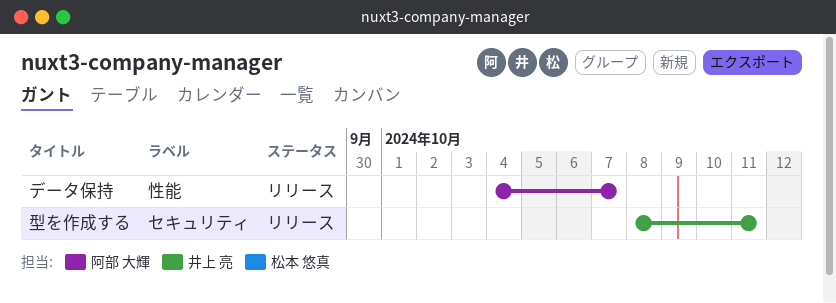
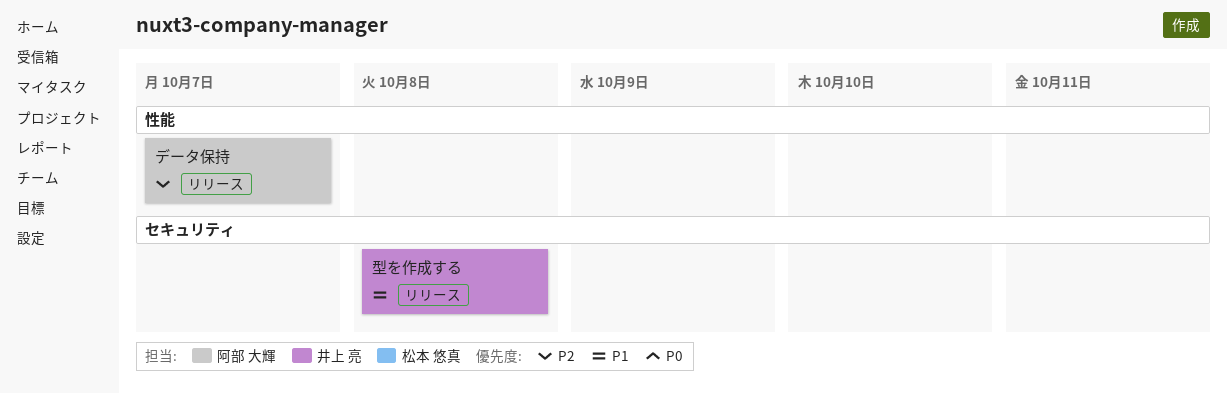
型を作成する, due: Oct 11 -> Oct 8

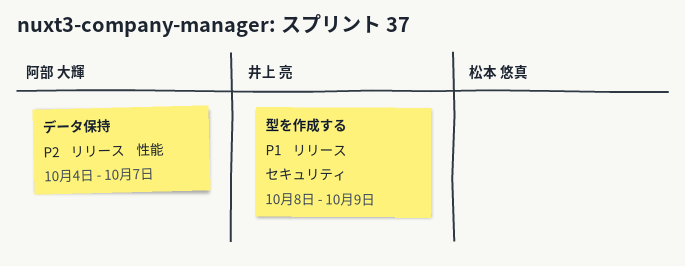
型を作成する, due: Oct 8 -> Oct 9

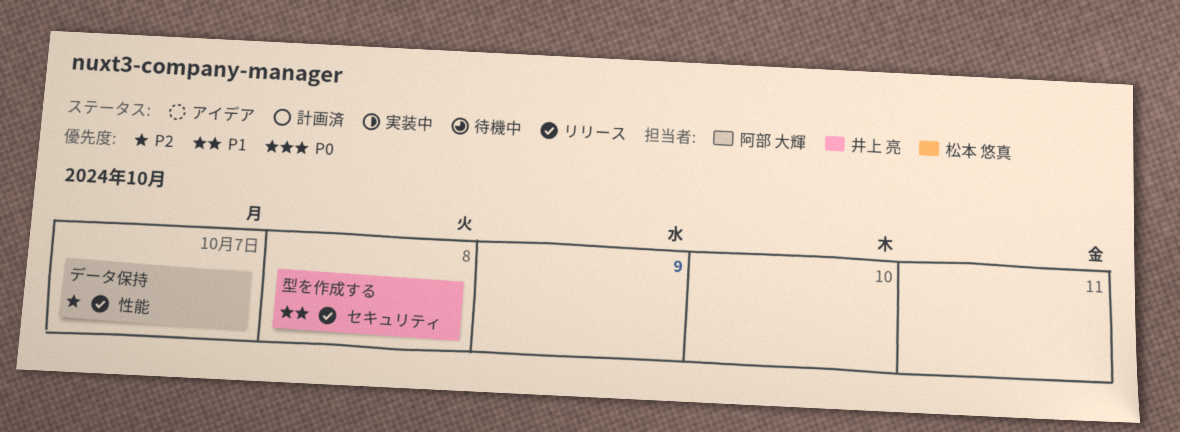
型を作成する, due: Oct 9 -> Oct 8

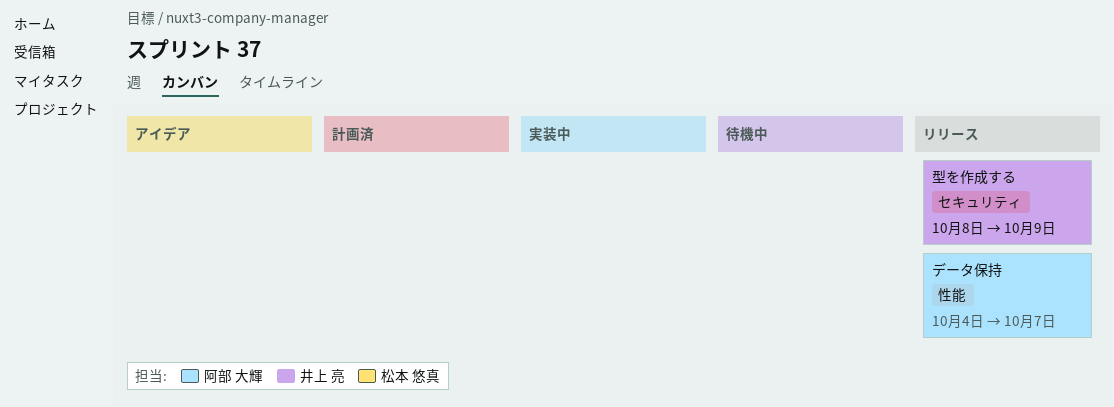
型を作成する, due: Oct 8 -> Oct 9

